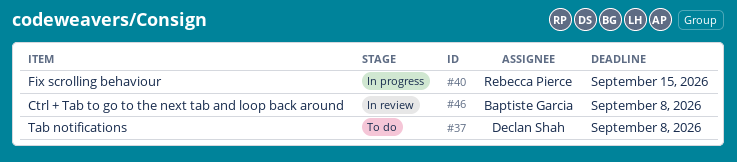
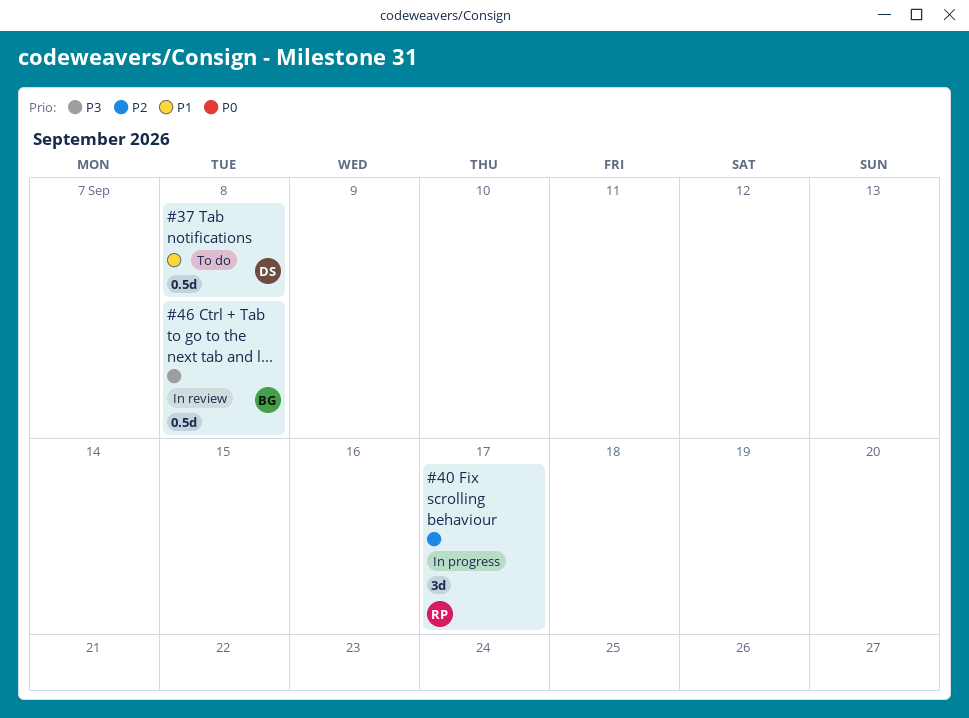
#40, due: Sep 15 -> Sep 17

